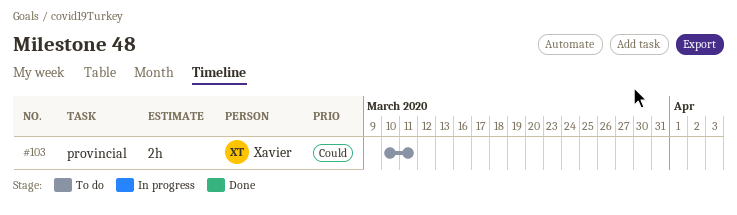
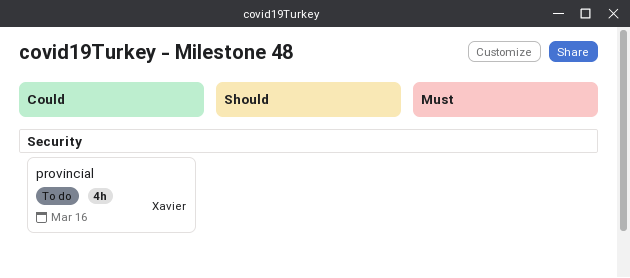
provincial, estimate: 2h -> 4h
provincial, due: Mar 11 -> Mar 16

